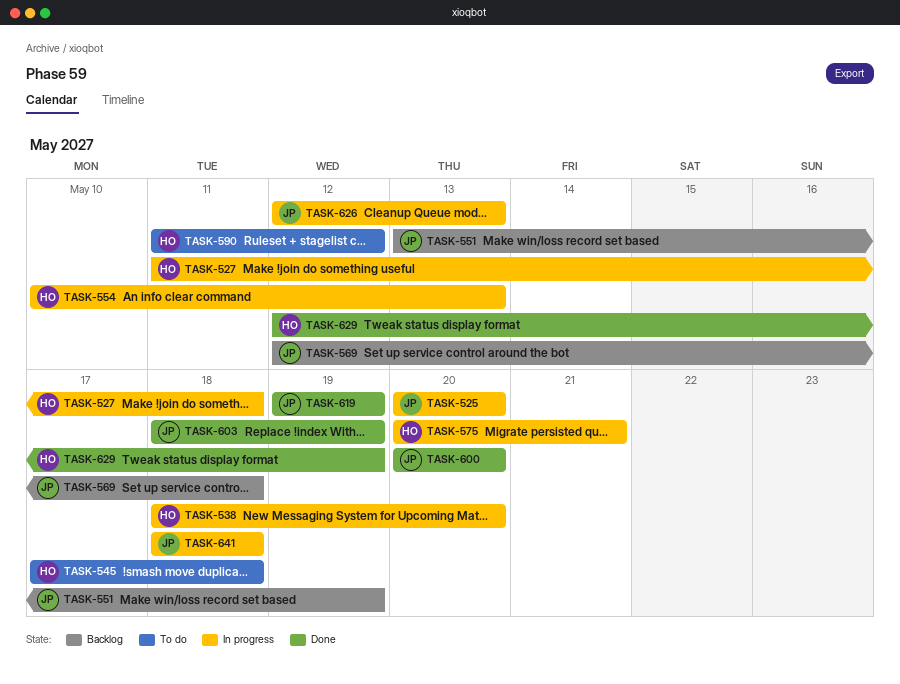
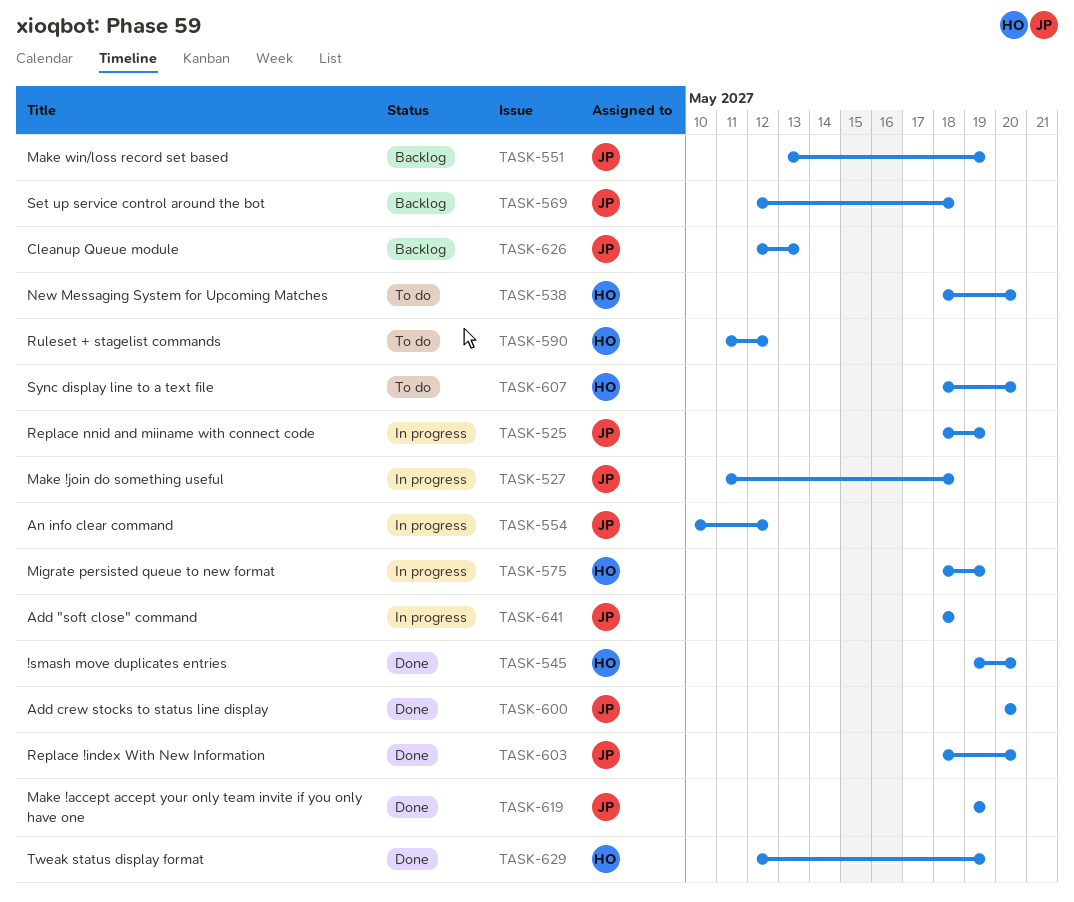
TASK-525, start: May 20 -> May 18
TASK-525, due: May 20 -> May 19
TASK-527, owner: HO -> JP
TASK-538, status: In progress -> To do
TASK-545, status: To do -> Done
TASK-545, start: May 17 -> May 19
TASK-545, due: May 18 -> May 20
TASK-554, owner: HO -> JP
TASK-554, due: May 13 -> May 12
TASK-575, start: May 20 -> May 18
TASK-575, due: May 21 -> May 19
TASK-603, due: May 19 -> May 20
TASK-607: none -> present
TASK-626, status: In progress -> Backlog

